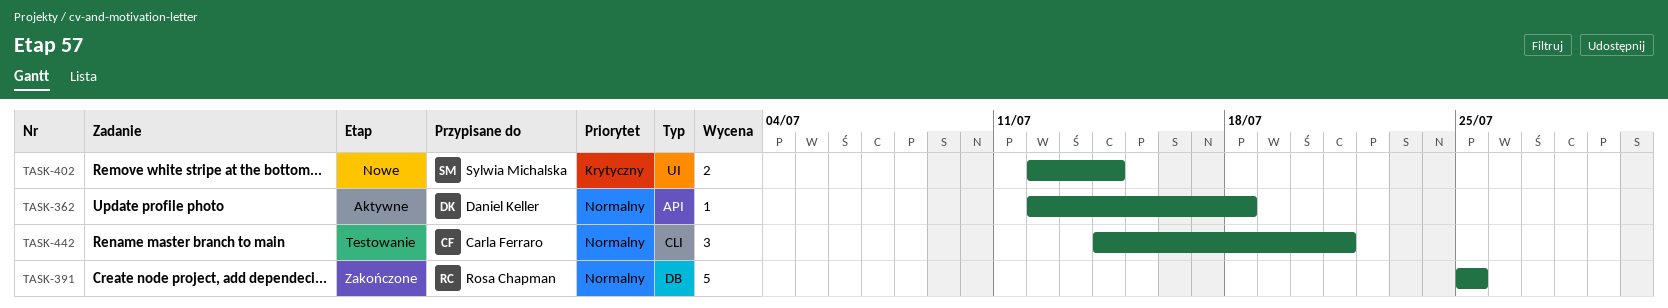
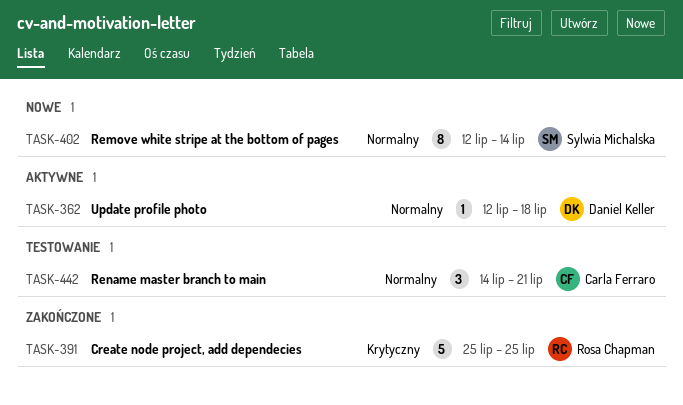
TASK-391, priority: Normalny -> Krytyczny
TASK-402, priority: Krytyczny -> Normalny
TASK-402, estimate: 2 -> 8

